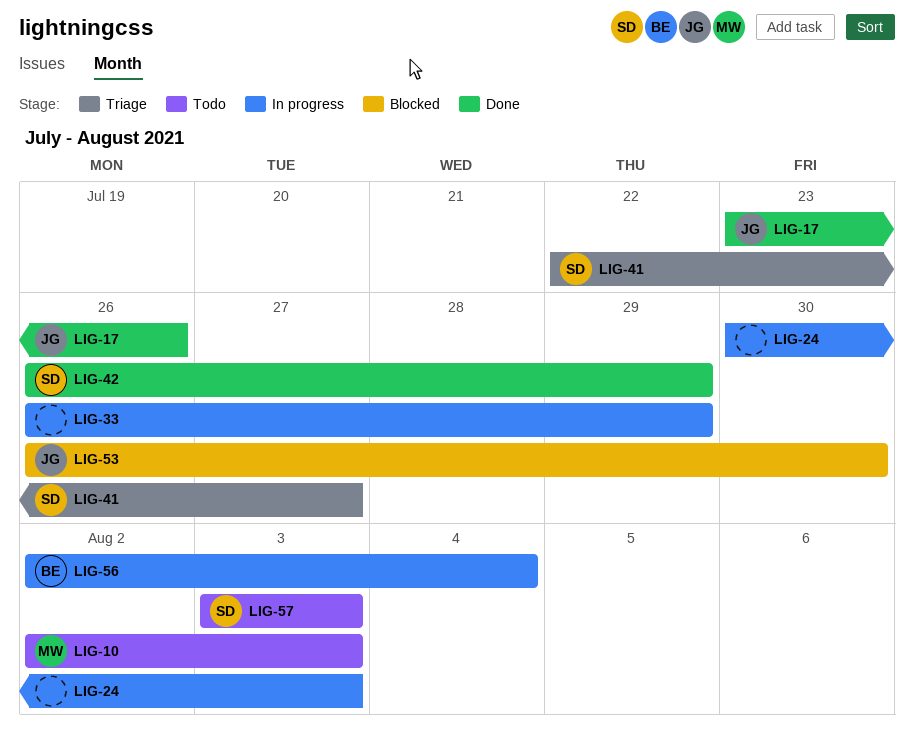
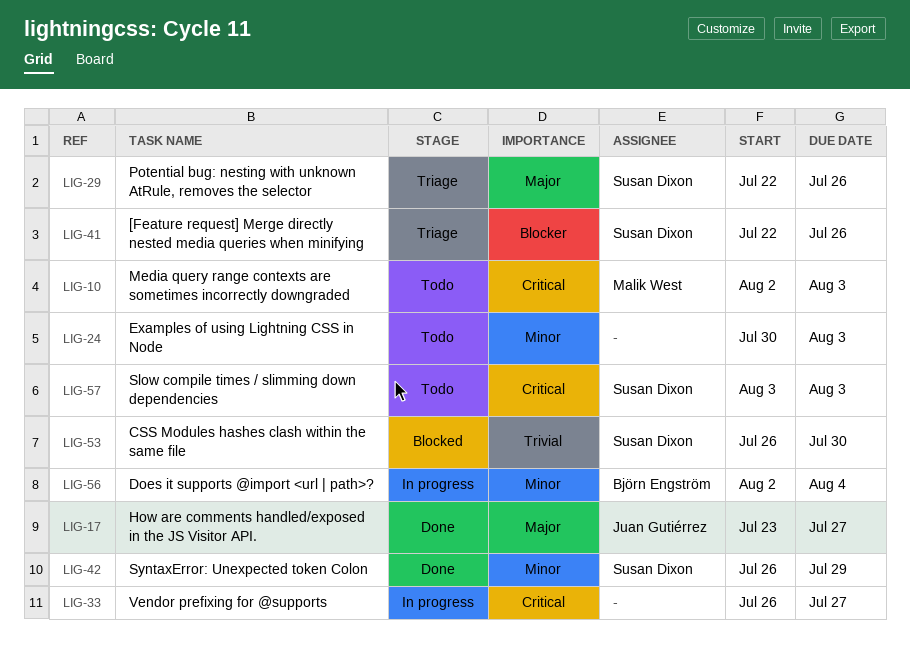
LIG-17, due: Jul 26 -> Jul 27
LIG-24, status: In progress -> Todo
LIG-29: none -> present
LIG-33, due: Jul 29 -> Jul 27
LIG-41, due: Jul 27 -> Jul 26
LIG-53, owner: Juan Gutiérrez -> Susan Dixon

